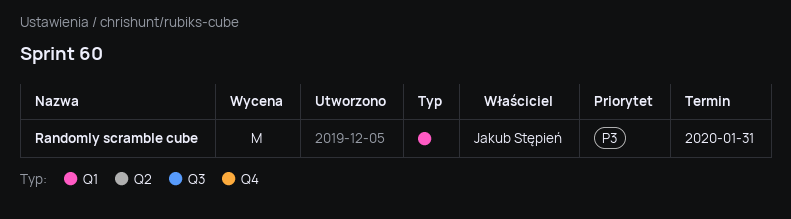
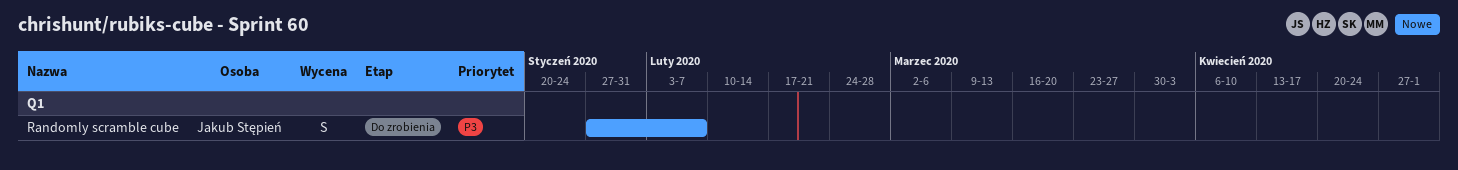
Randomly scramble cube, estimate: M -> S
Randomly scramble cube, due: Jan 31 -> Feb 7

